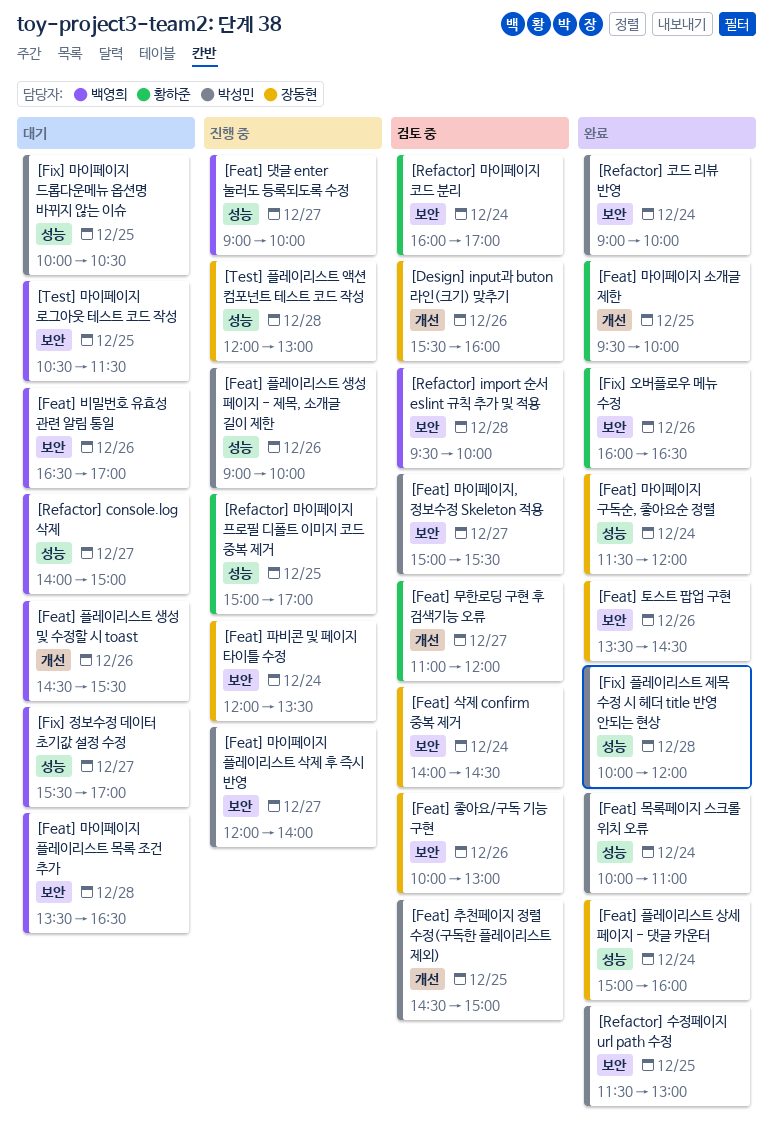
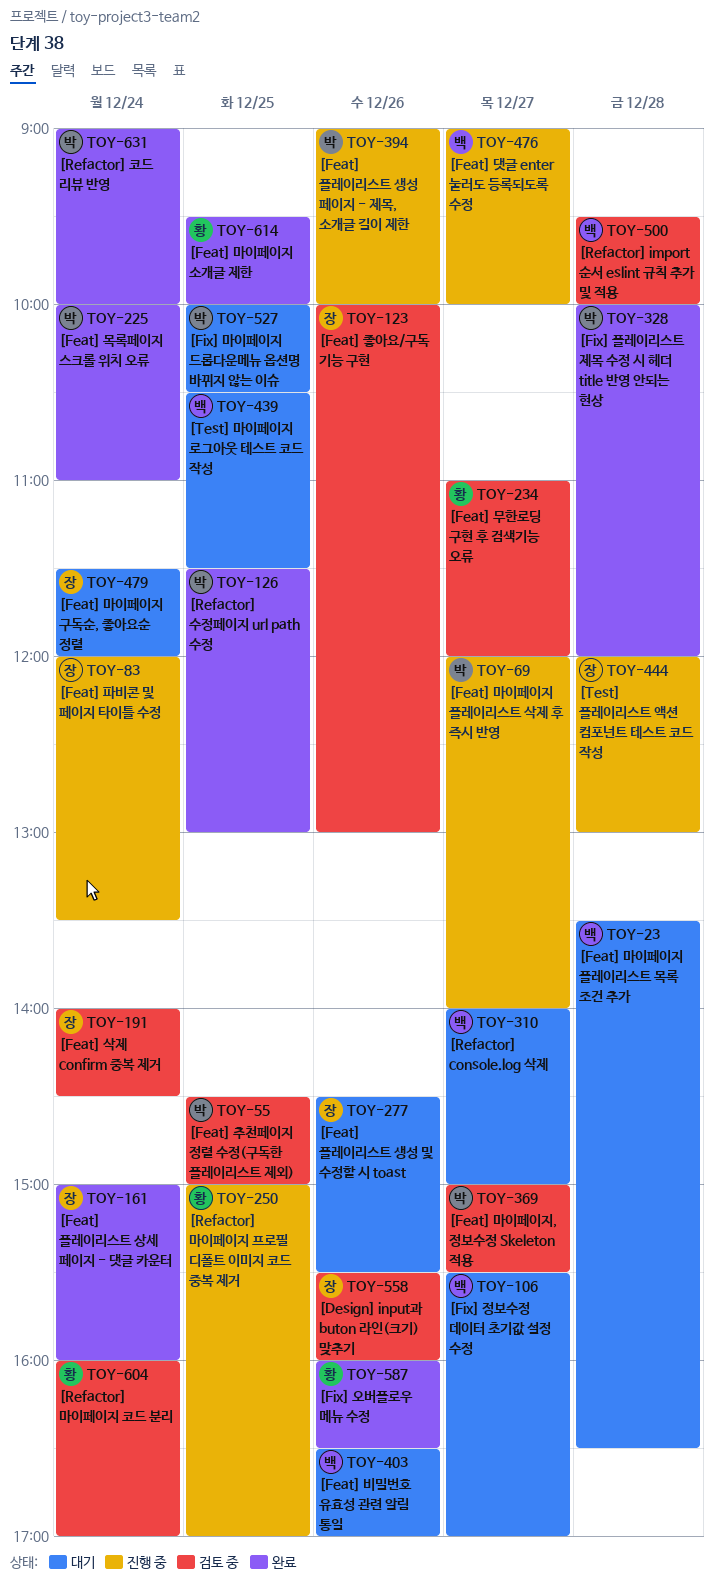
[Feat] 마이페이지 구독순, 좋아요순 정렬, status: 완료 -> 대기
[Feat] 토스트 팝업 구현: present -> none
[Feat] 플레이리스트 생성 및 수정할 시 toast, owner: 백영희 -> 장동현

